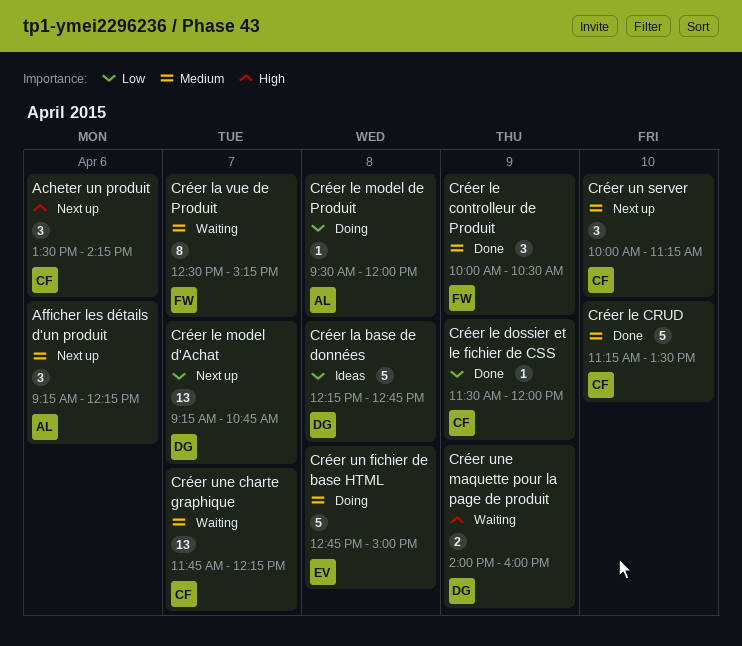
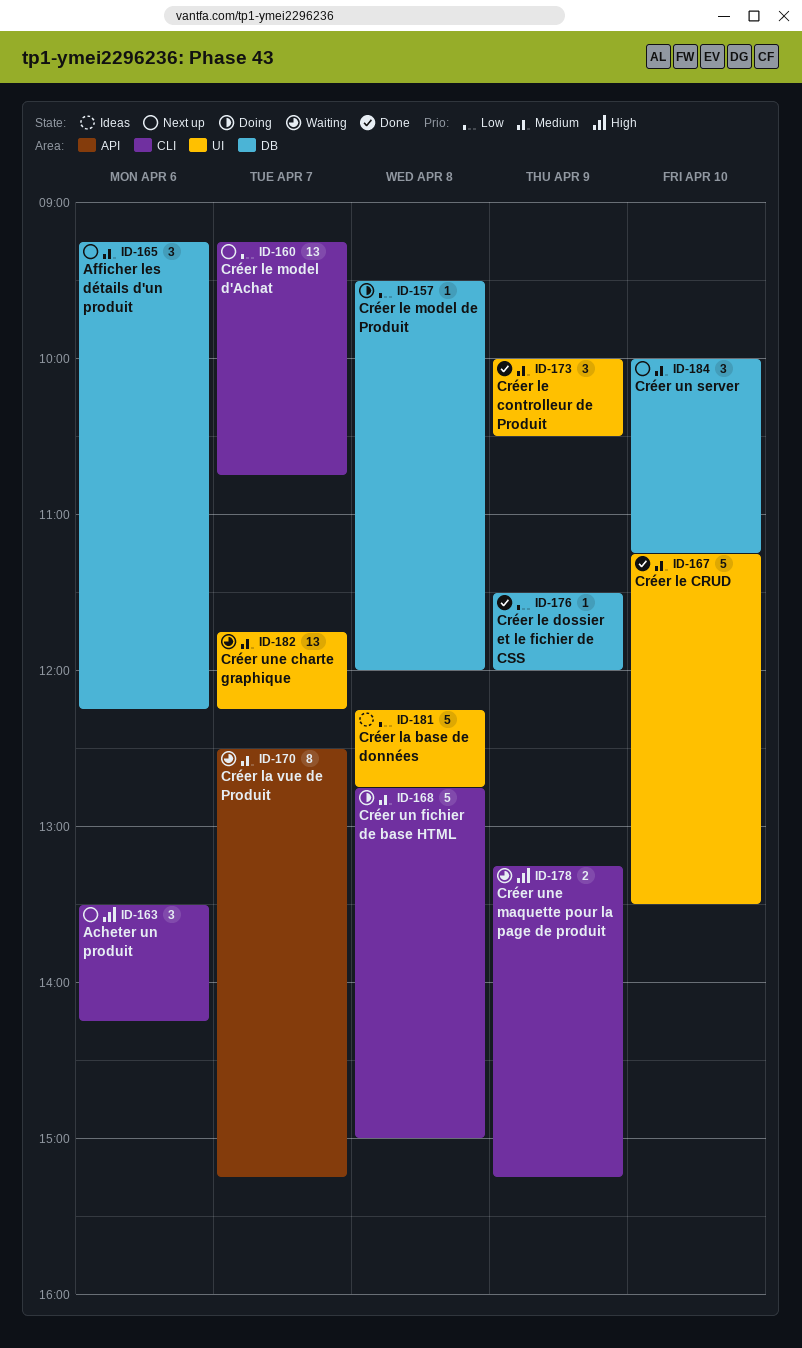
Créer une maquette pour la page de produit, begins: 14:00 -> 13:15
Créer une maquette pour la page de produit, ends: 16:00 -> 15:15

